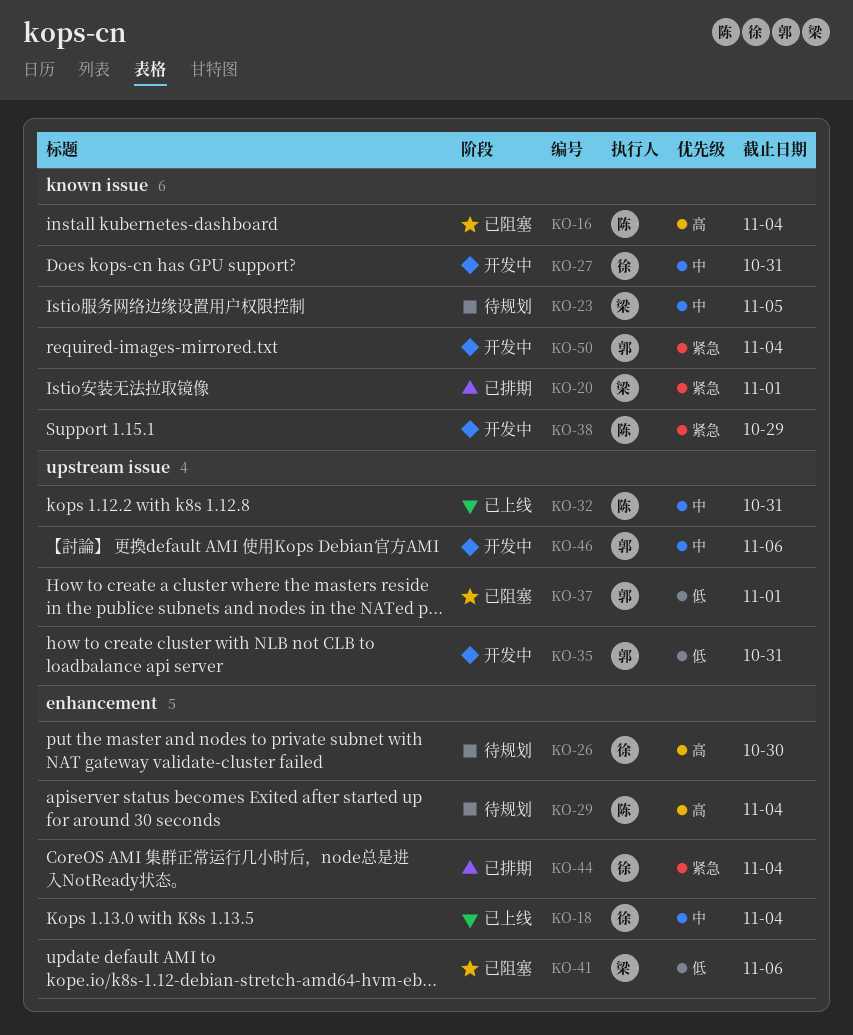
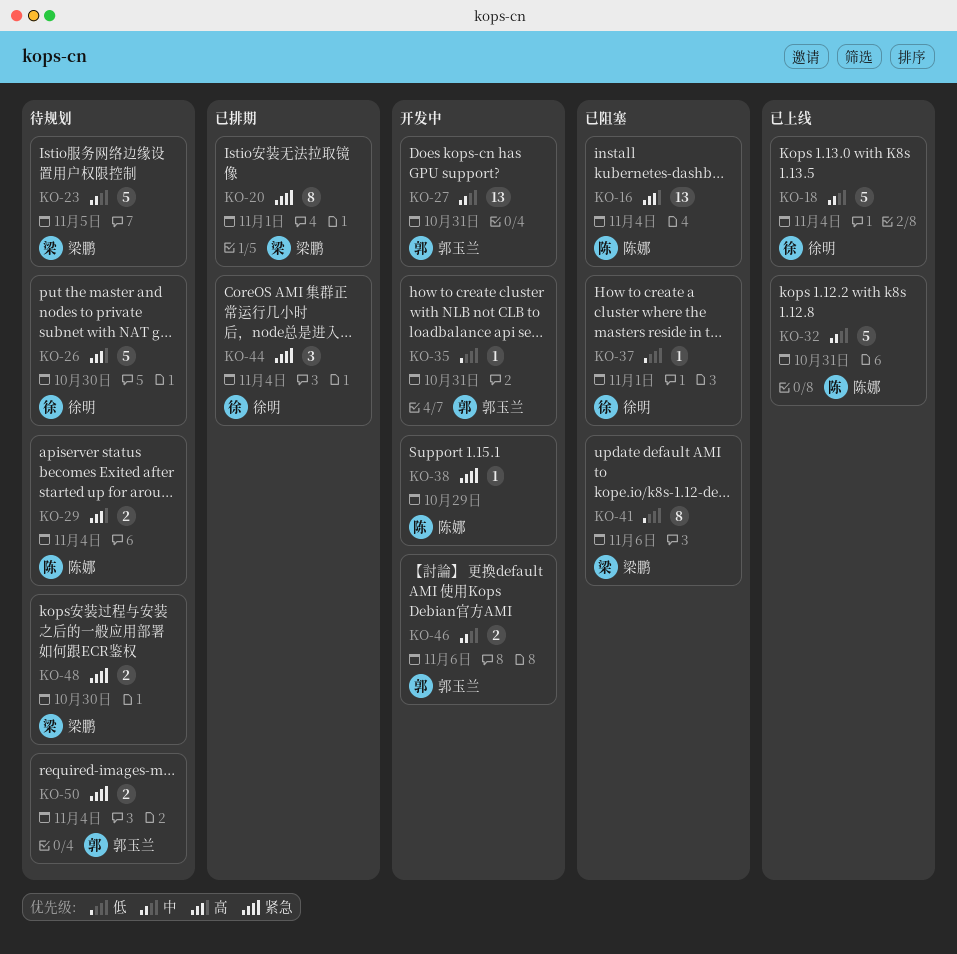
KO-27, owner: 徐明 -> 郭玉兰
KO-37, owner: 郭玉兰 -> 徐明
KO-48: none -> present
KO-50, status: 开发中 -> 待规划

